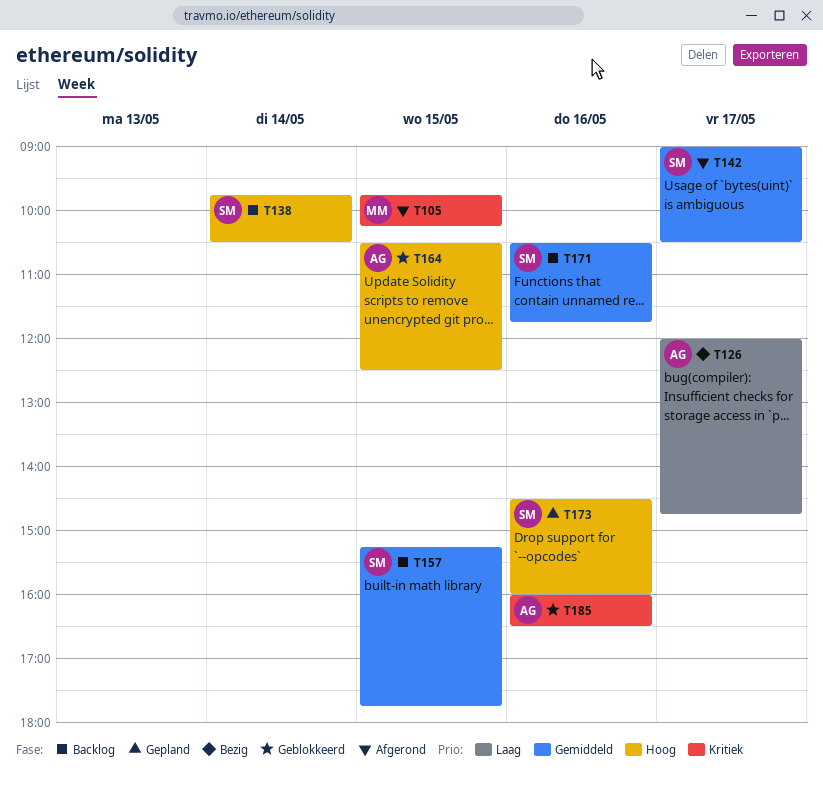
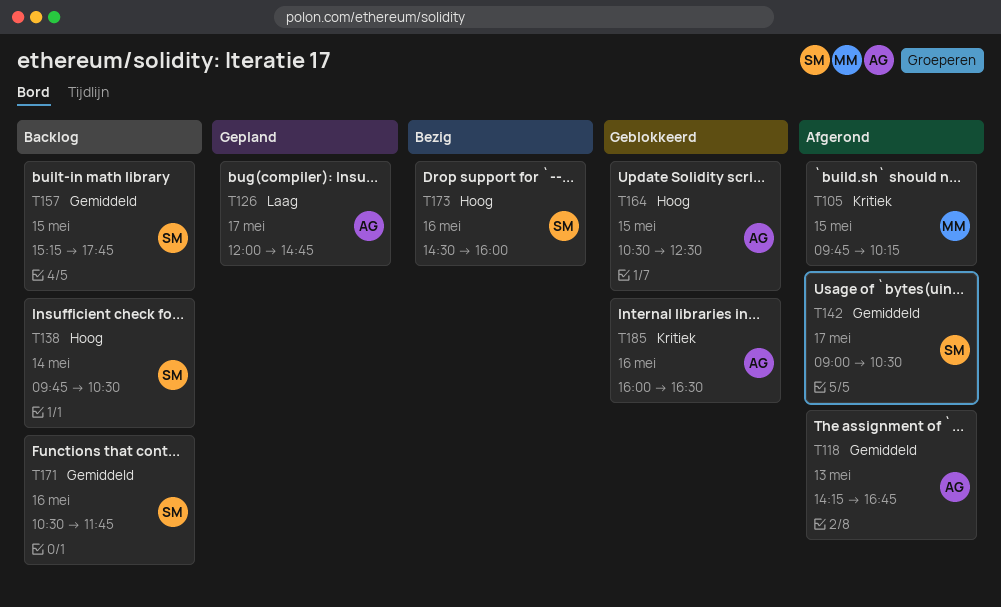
T118: none -> present
T126, status: Bezig -> Gepland
T173, status: Gepland -> Bezig

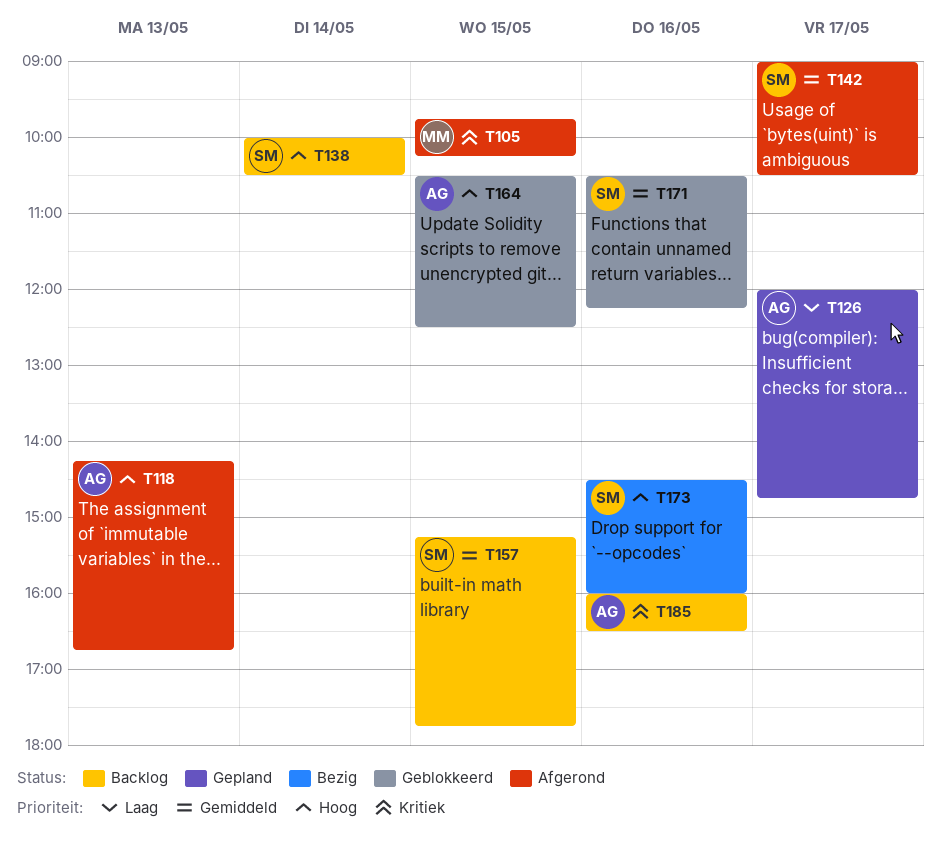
T118, priority: Gemiddeld -> Hoog
T138, begins: 09:45 -> 10:00
T171, status: Backlog -> Geblokkeerd
T171, ends: 11:45 -> 12:15
T185, status: Geblokkeerd -> Backlog

